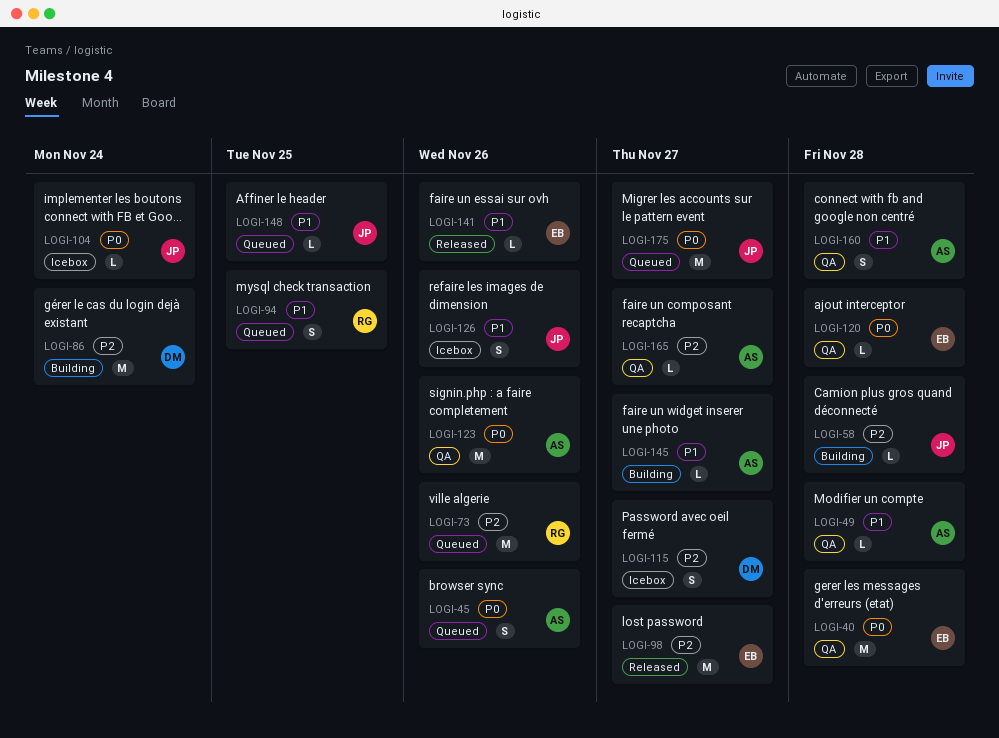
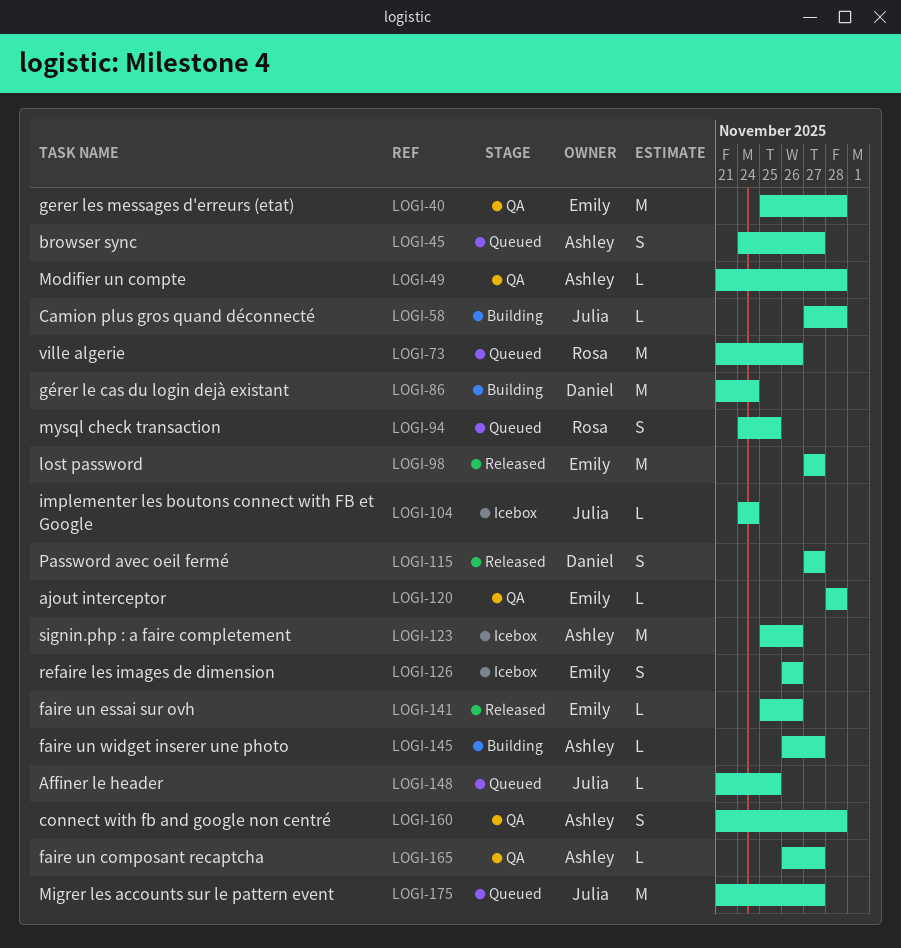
LOGI-45, due: Nov 26 -> Nov 27
LOGI-115, status: Icebox -> Released
LOGI-123, status: QA -> Icebox
LOGI-126, owner: Julia -> Emily

